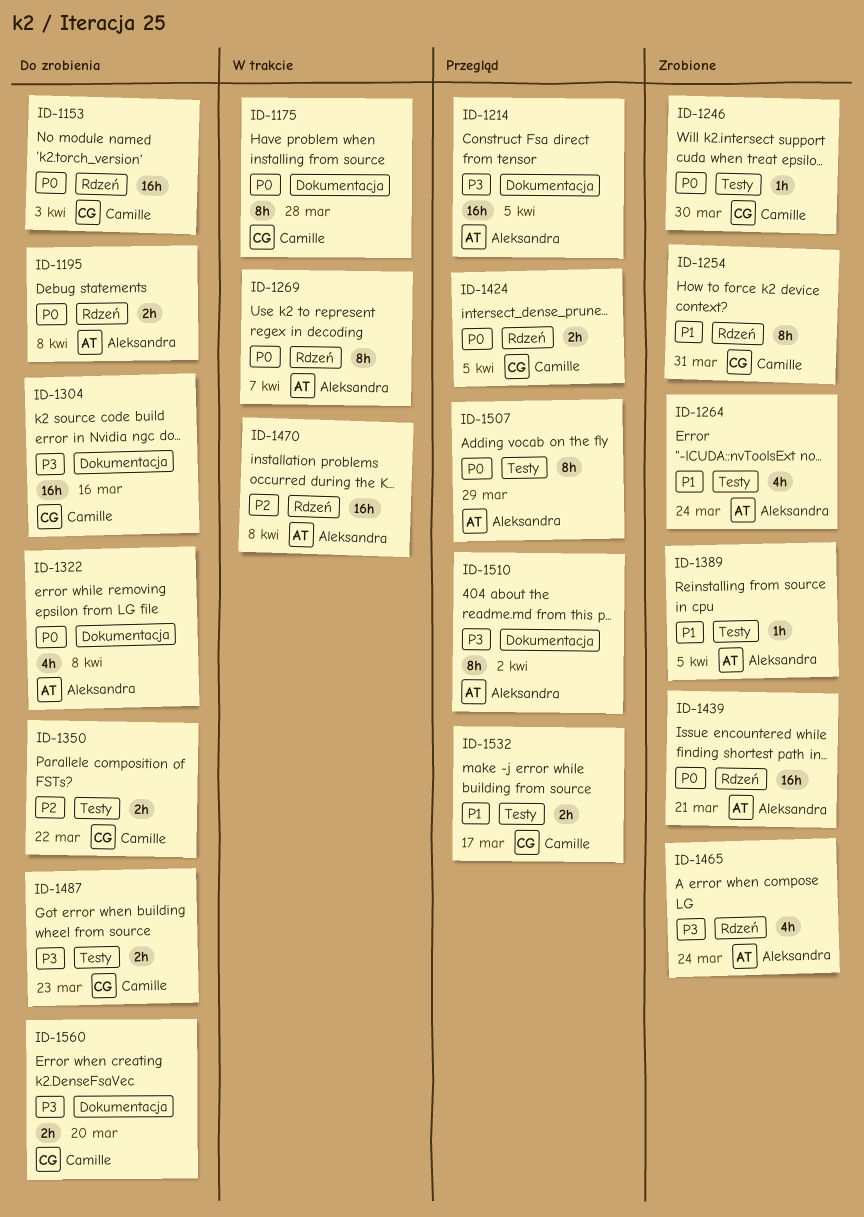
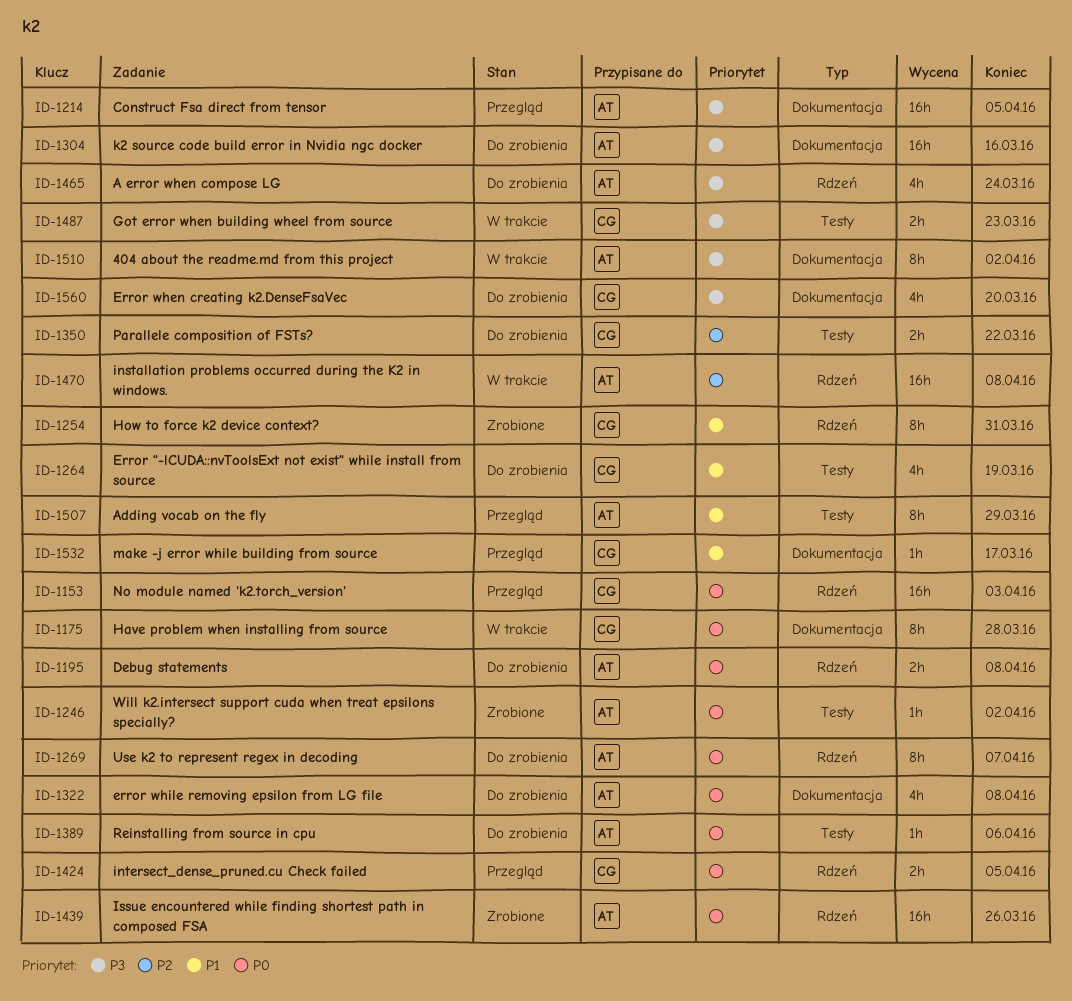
ID-1153, status: Do zrobienia -> Przegląd
ID-1246, owner: Camille -> Aleksandra
ID-1246, due: Mar 30 -> Apr 2
ID-1264, status: Zrobione -> Do zrobienia
ID-1264, owner: Aleksandra -> Camille
ID-1264, due: Mar 24 -> Mar 19
ID-1269, status: W trakcie -> Do zrobienia
ID-1304, owner: Camille -> Aleksandra
ID-1389, status: Zrobione -> Do zrobienia
ID-1389, priority: P1 -> P0
ID-1389, due: Apr 5 -> Apr 6
ID-1439, due: Mar 21 -> Mar 26
ID-1465, status: Zrobione -> Do zrobienia
ID-1487, status: Do zrobienia -> W trakcie
ID-1507, priority: P0 -> P1
ID-1510, status: Przegląd -> W trakcie
ID-1532, label: Testy -> Dokumentacja
ID-1532, estimate: 2h -> 1h
ID-1560, estimate: 2h -> 4h

